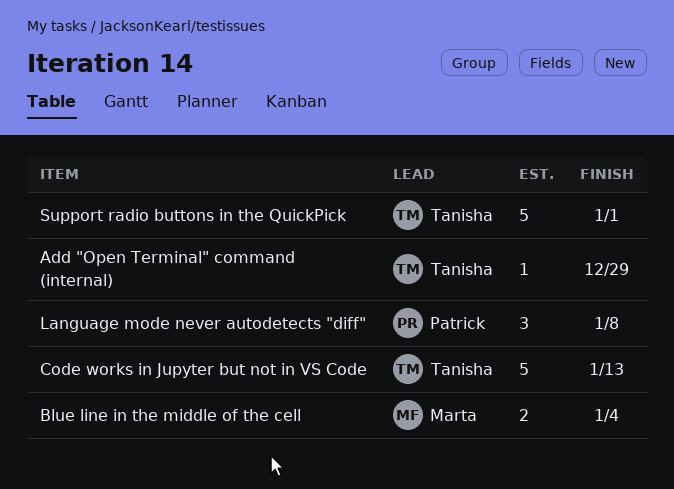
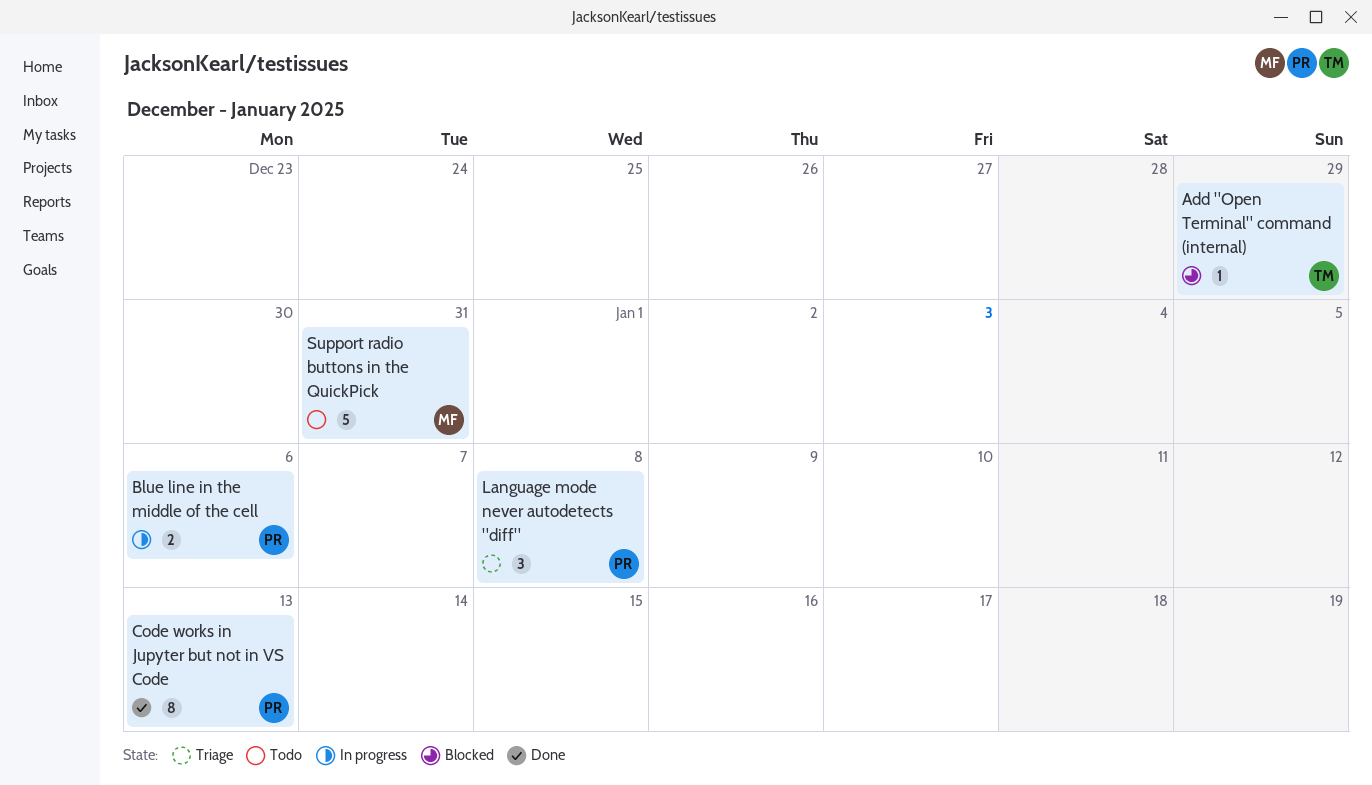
Blue line in the middle of the cell, owner: Marta -> Patrick
Blue line in the middle of the cell, due: Jan 4 -> Jan 6
Code works in Jupyter but not in VS Code, owner: Tanisha -> Patrick
Code works in Jupyter but not in VS Code, estimate: 5 -> 8
Support radio buttons in the QuickPick, owner: Tanisha -> Marta
Support radio buttons in the QuickPick, due: Jan 1 -> Dec 31

